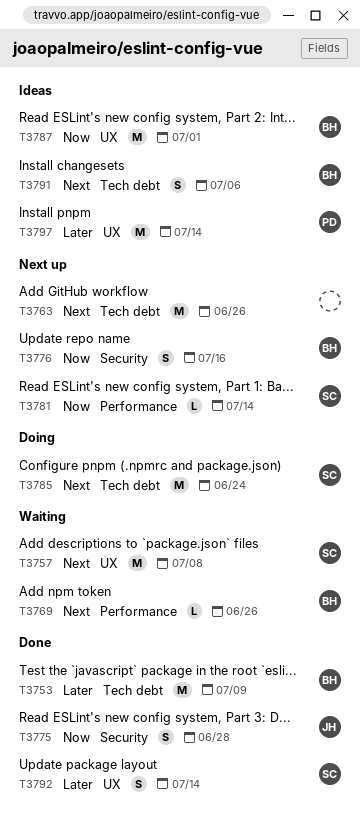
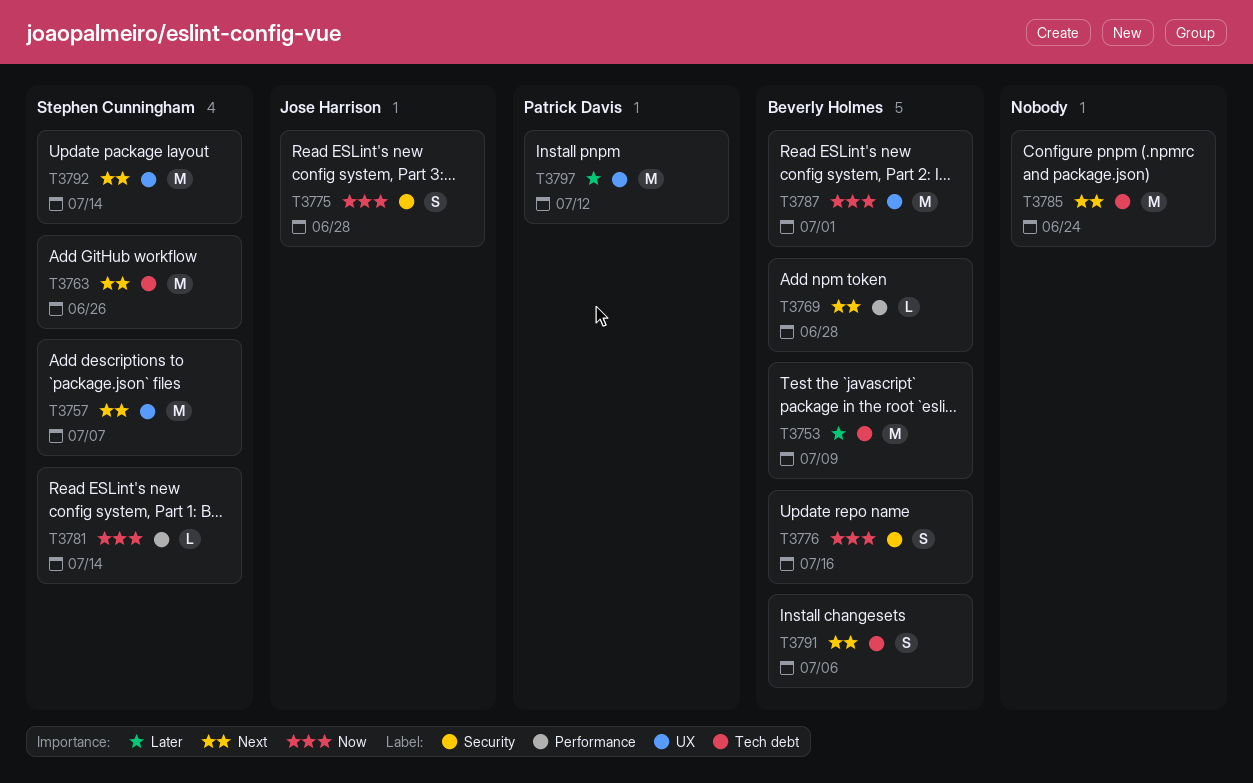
T3757, due: Jul 8 -> Jul 7
T3763, owner: none -> Stephen Cunningham
T3769, due: Jun 26 -> Jun 28
T3785, owner: Stephen Cunningham -> none
T3792, priority: Later -> Next
T3792, estimate: S -> M
T3797, due: Jul 14 -> Jul 12

